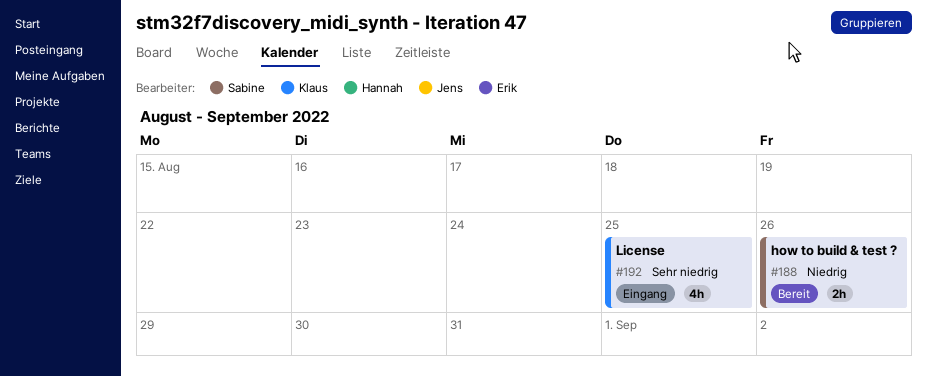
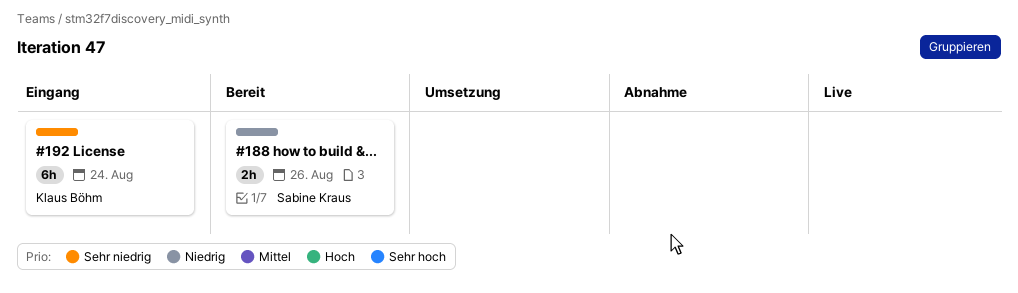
#192, estimate: 4h -> 6h
#192, due: Aug 25 -> Aug 24

